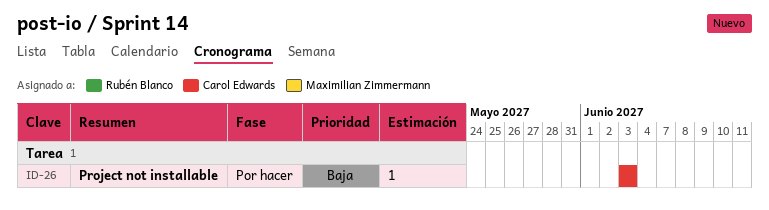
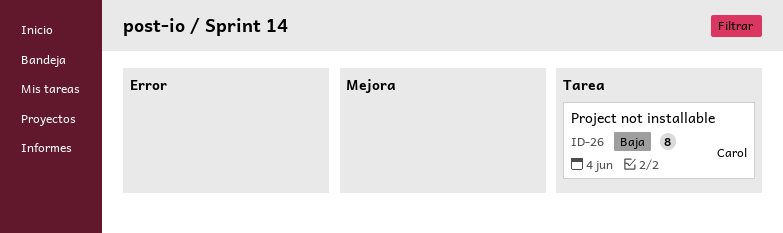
ID-26, estimate: 1 -> 8
ID-26, due: Jun 3 -> Jun 4

